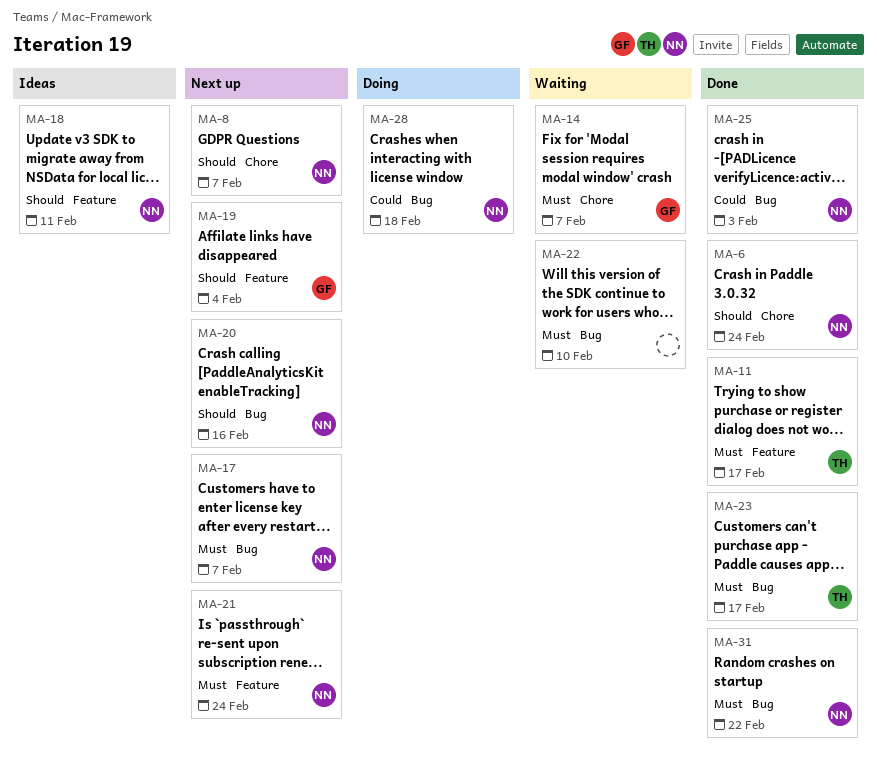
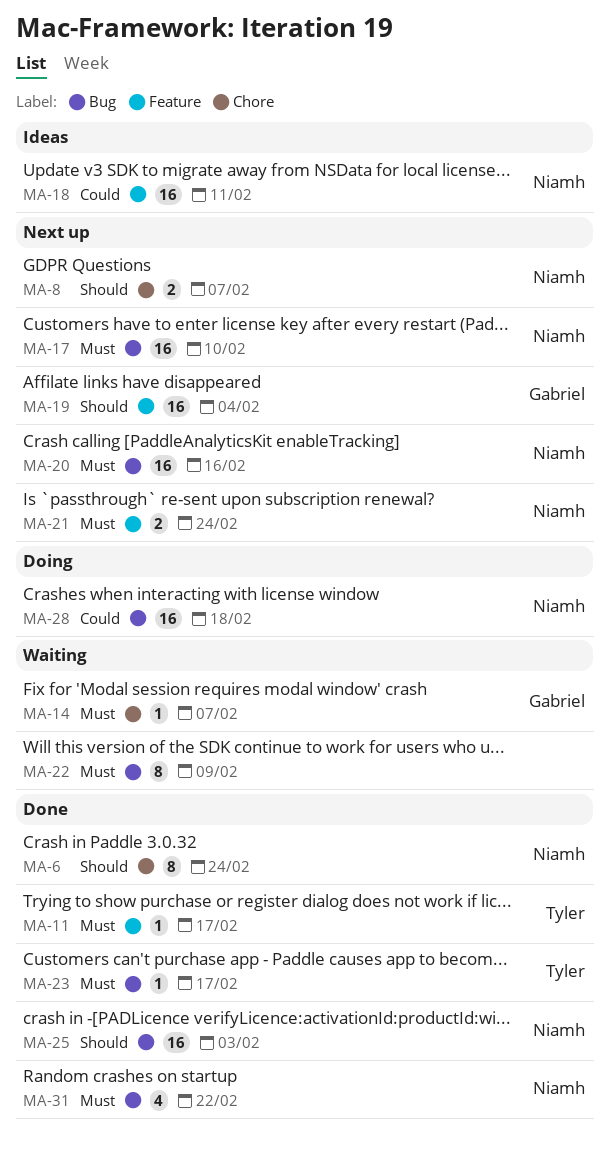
MA-17, due: Feb 7 -> Feb 10
MA-18, priority: Should -> Could
MA-20, priority: Should -> Must
MA-22, due: Feb 10 -> Feb 9
MA-25, priority: Could -> Should

